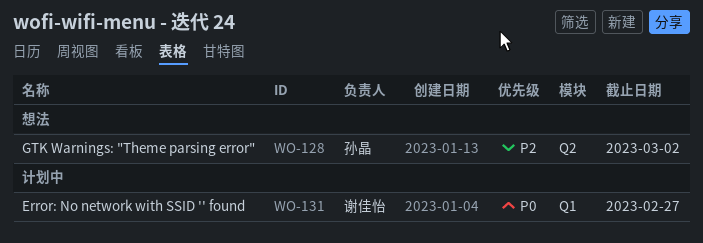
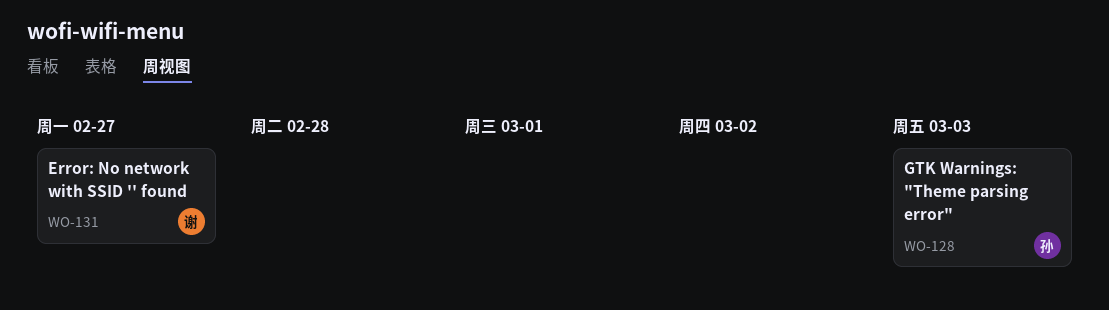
WO-128, due: Mar 2 -> Mar 3

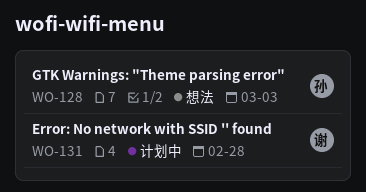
WO-131, due: Feb 27 -> Feb 28

